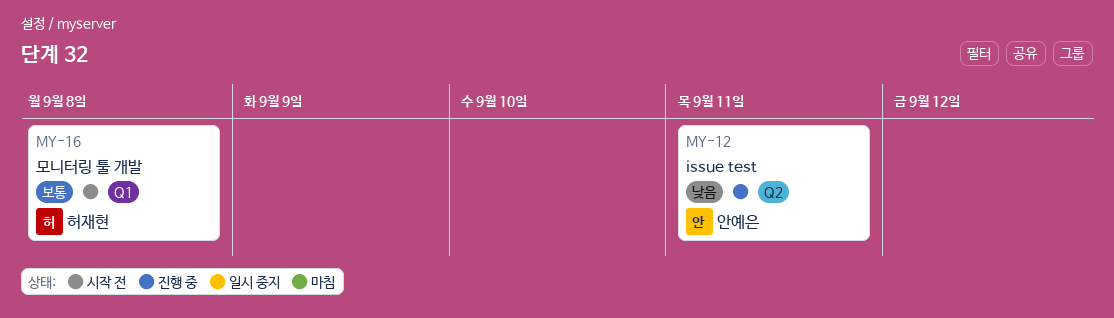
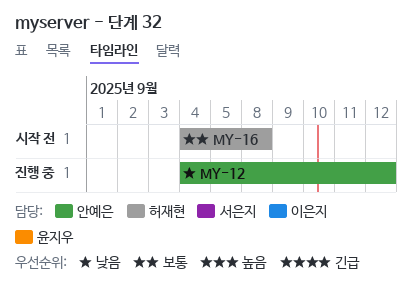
MY-12, due: Sep 11 -> Sep 12

